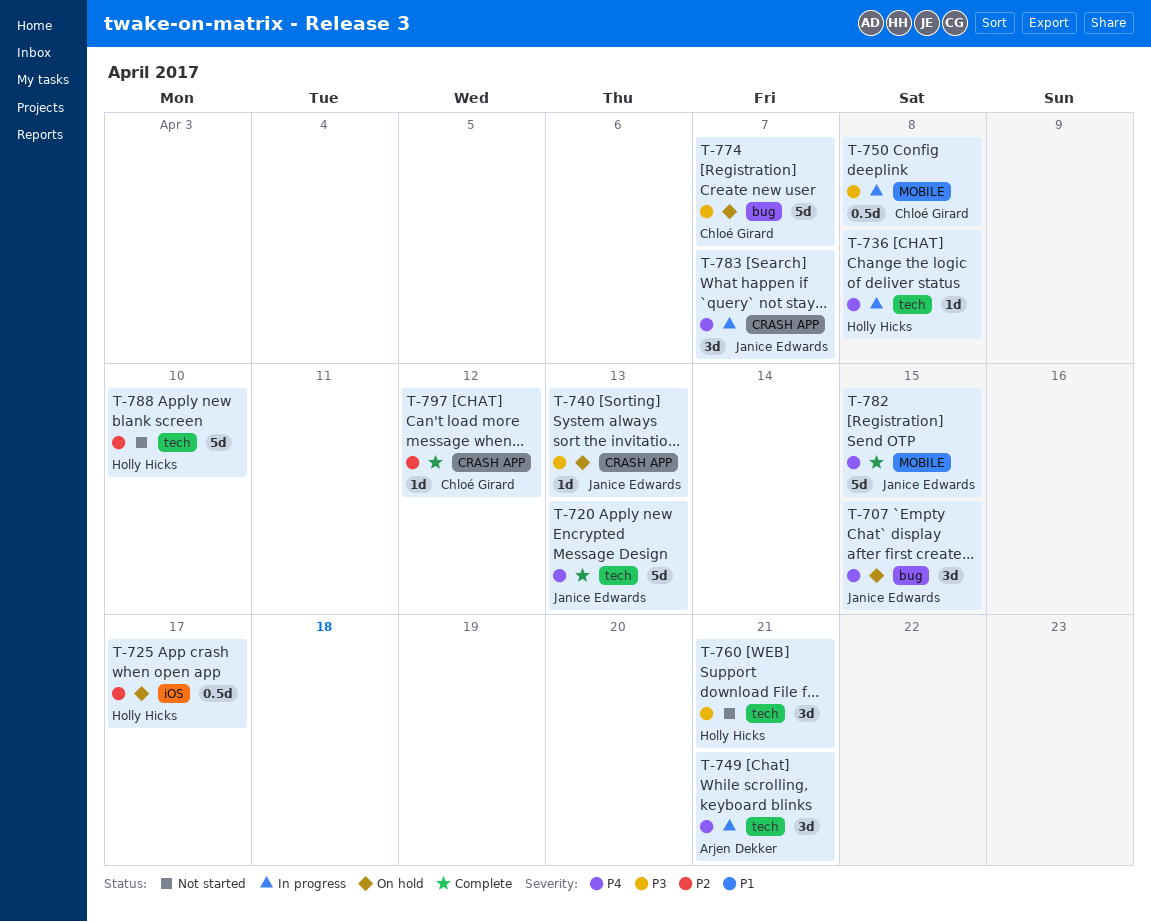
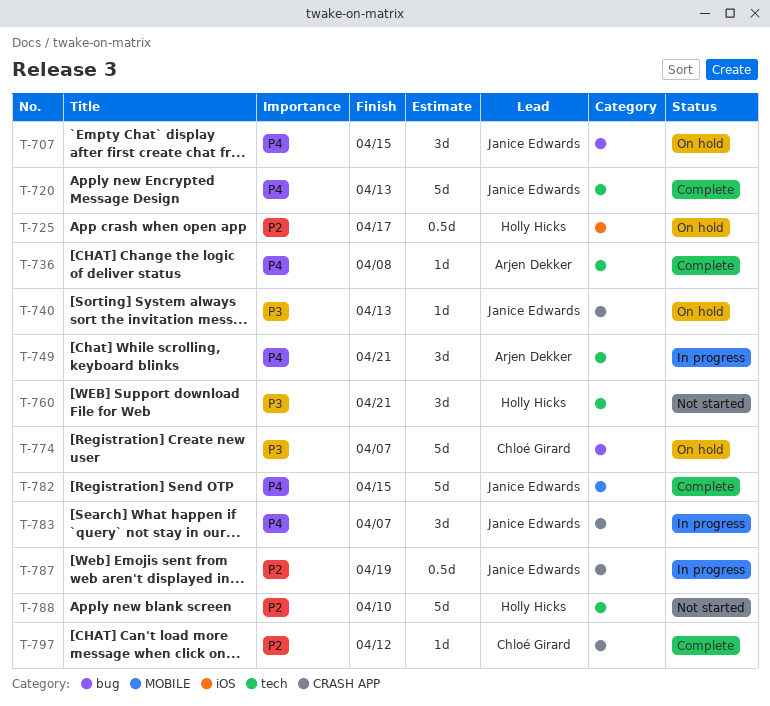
T-736, status: In progress -> Complete
T-736, owner: Holly Hicks -> Arjen Dekker
T-750: present -> none
T-787: none -> present

